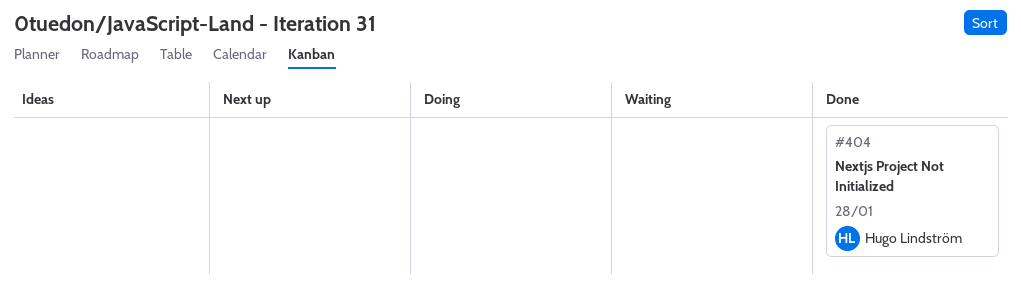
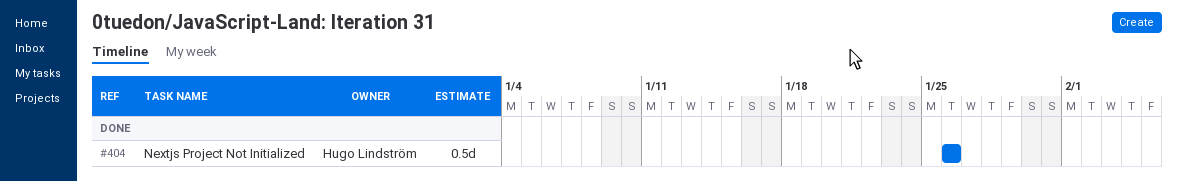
#404, due: Jan 28 -> Jan 26

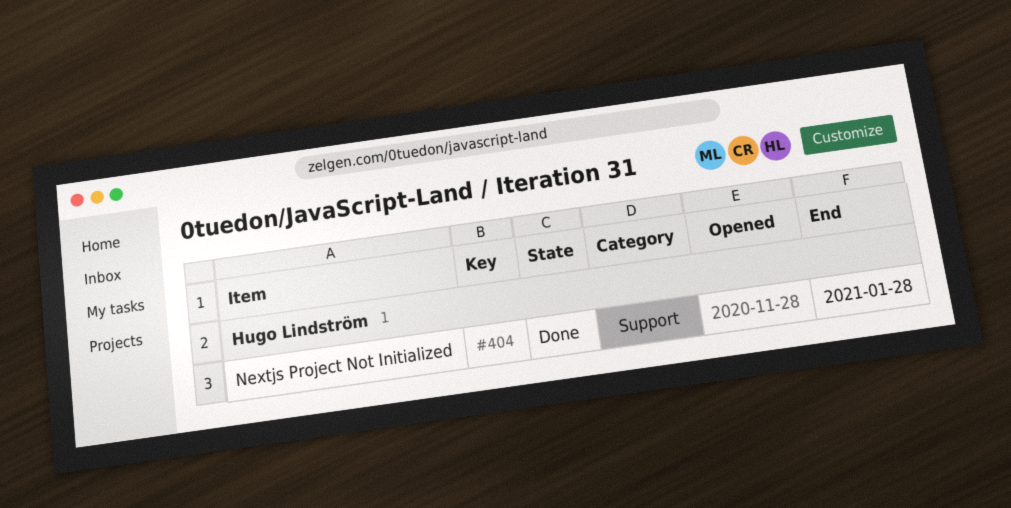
#404, due: Jan 26 -> Jan 28

